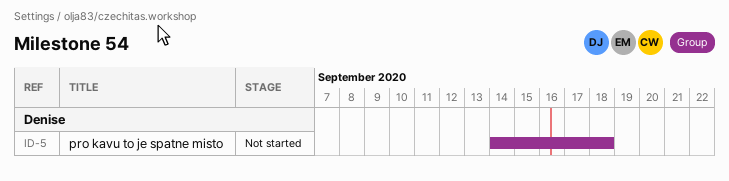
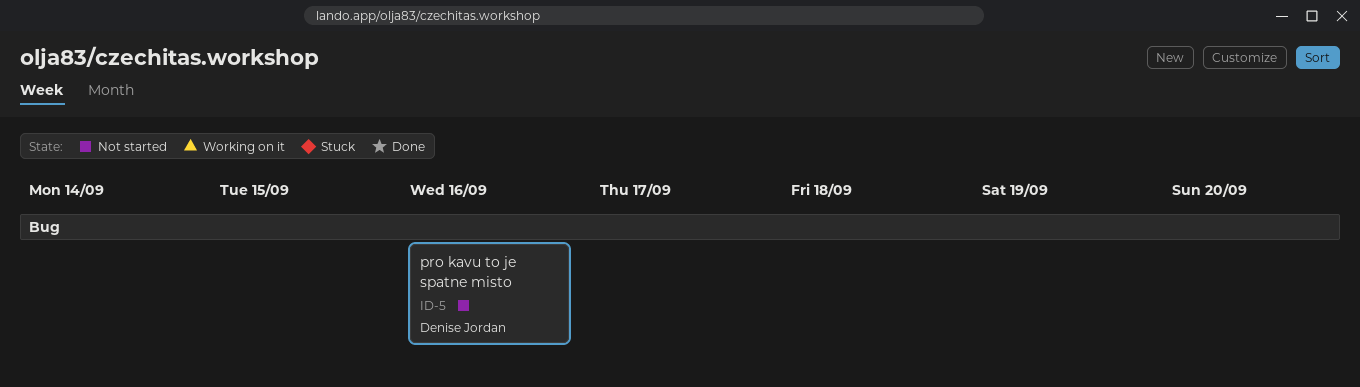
ID-5, due: Sep 18 -> Sep 16

